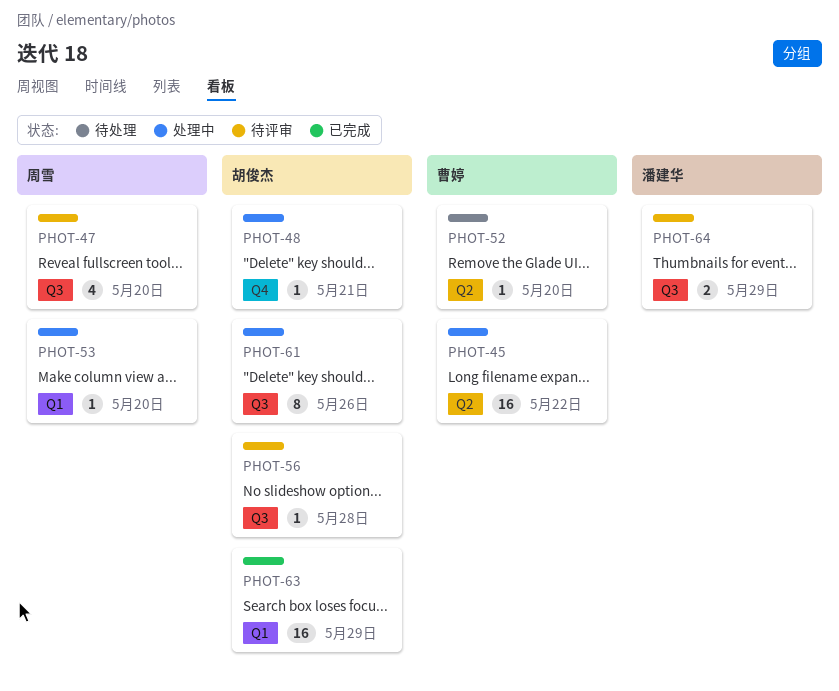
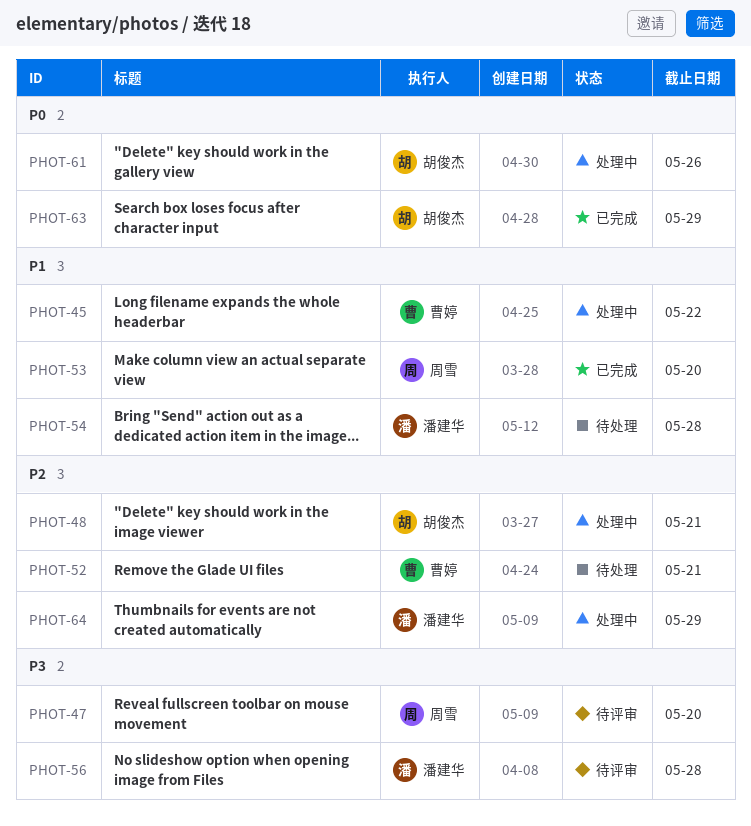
PHOT-52, due: May 20 -> May 21
PHOT-53, status: 处理中 -> 已完成
PHOT-54: none -> present
PHOT-56, owner: 胡俊杰 -> 潘建华
PHOT-64, status: 待评审 -> 处理中

